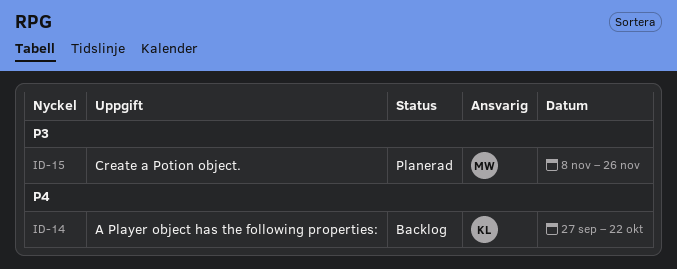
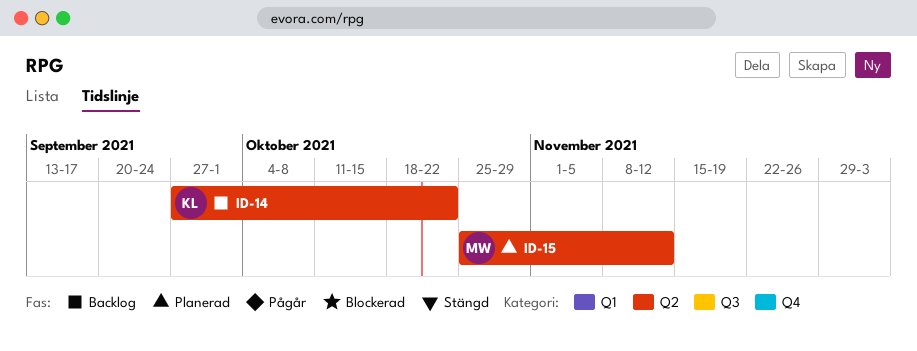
ID-15, start: Nov 8 -> Oct 25
ID-15, due: Nov 26 -> Nov 12

